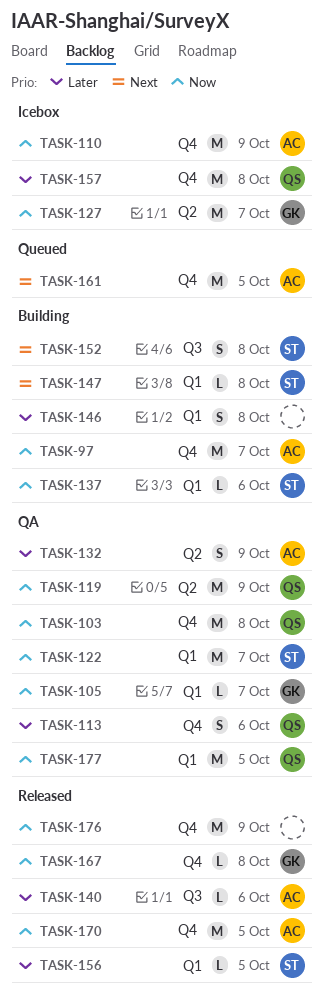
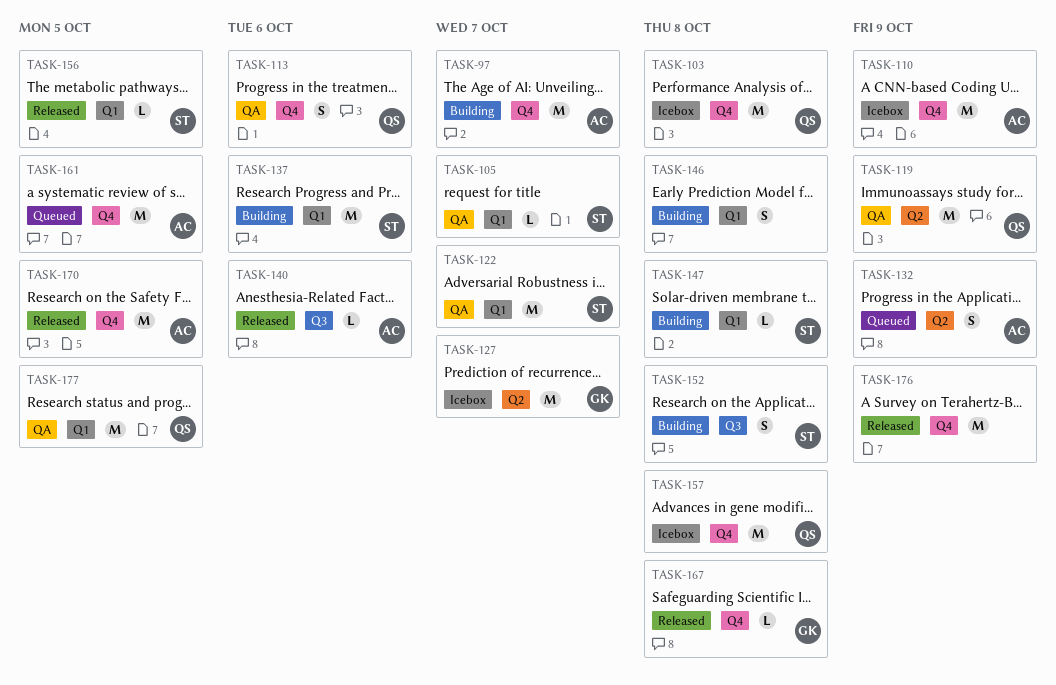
TASK-103, status: QA -> Icebox
TASK-105, owner: GK -> ST
TASK-132, status: QA -> Queued
TASK-137, estimate: L -> M

